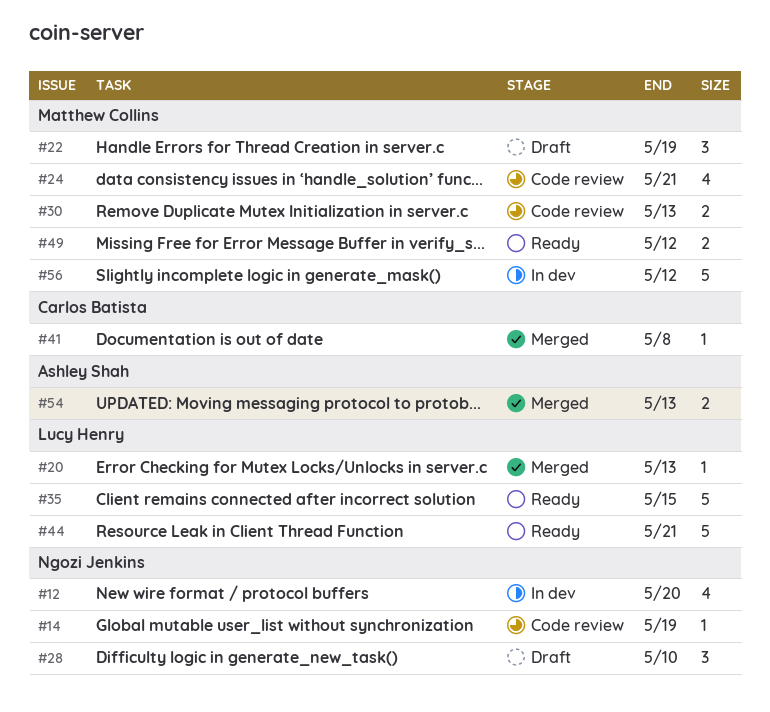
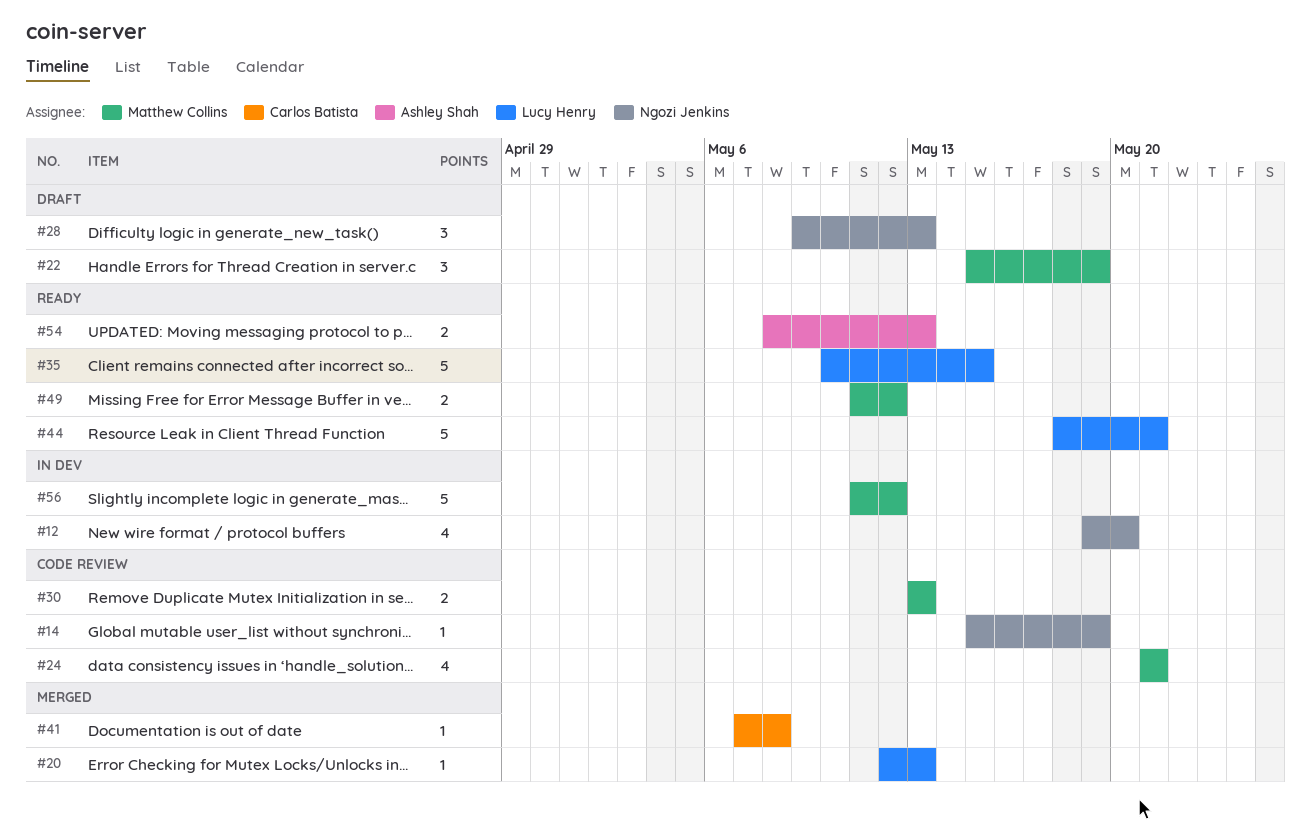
#28, due: May 10 -> May 13
#54, status: Merged -> Ready

